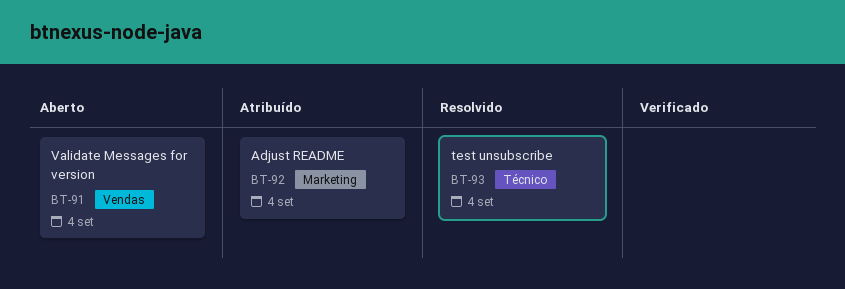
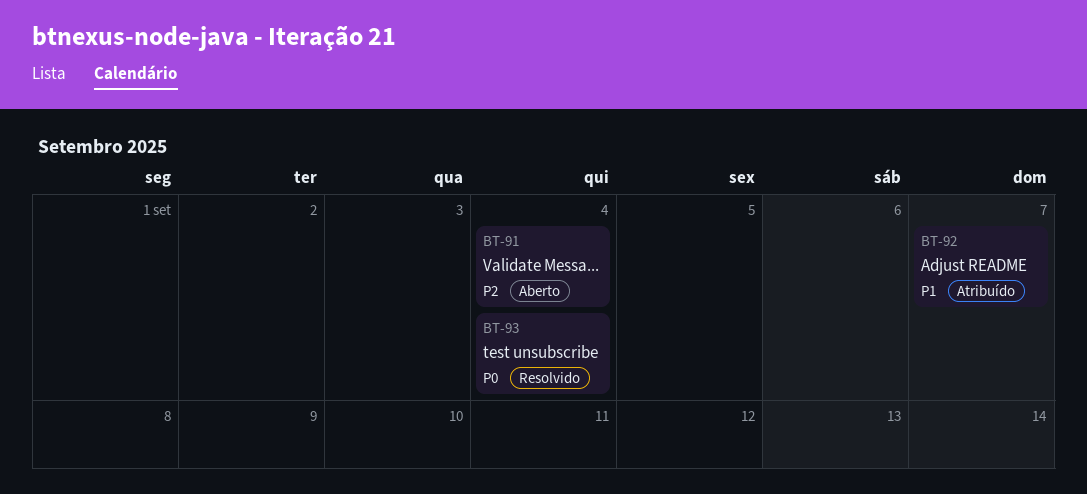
BT-92, due: Sep 4 -> Sep 7

